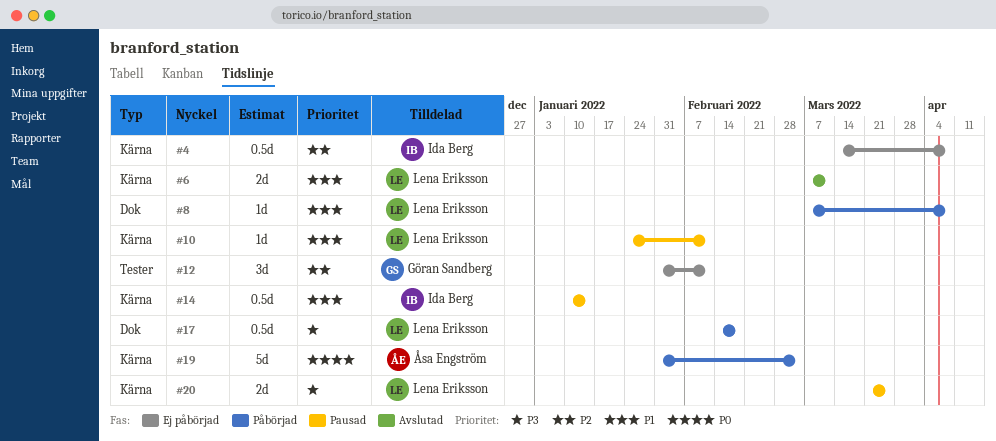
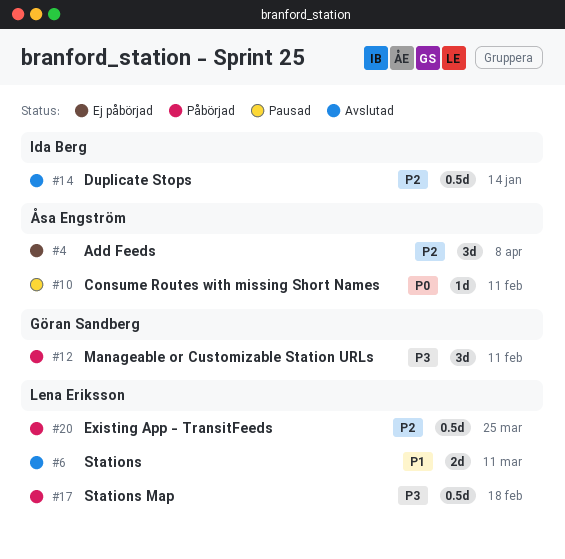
#4, owner: Ida Berg -> Åsa Engström
#4, estimate: 0.5d -> 3d
#8: present -> none
#10, owner: Lena Eriksson -> Åsa Engström
#10, priority: P1 -> P0
#12, status: Ej påbörjad -> Påbörjad
#12, priority: P2 -> P3
#14, status: Pausad -> Avslutad
#14, priority: P1 -> P2
#19: present -> none
#20, status: Pausad -> Påbörjad
#20, priority: P3 -> P2
#20, estimate: 2d -> 0.5d

